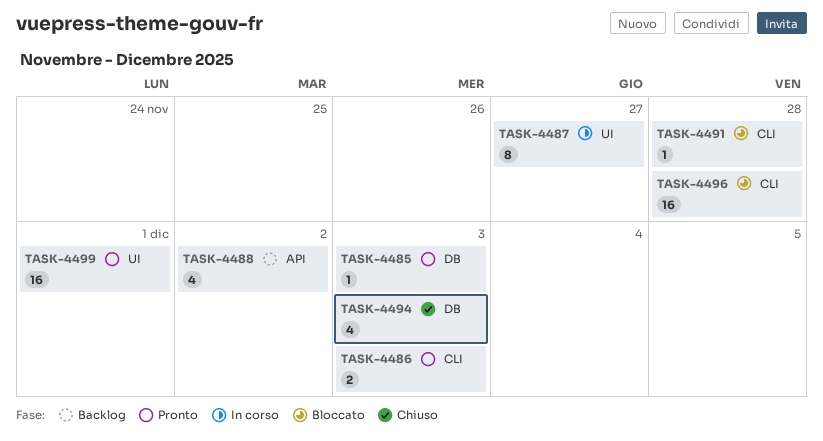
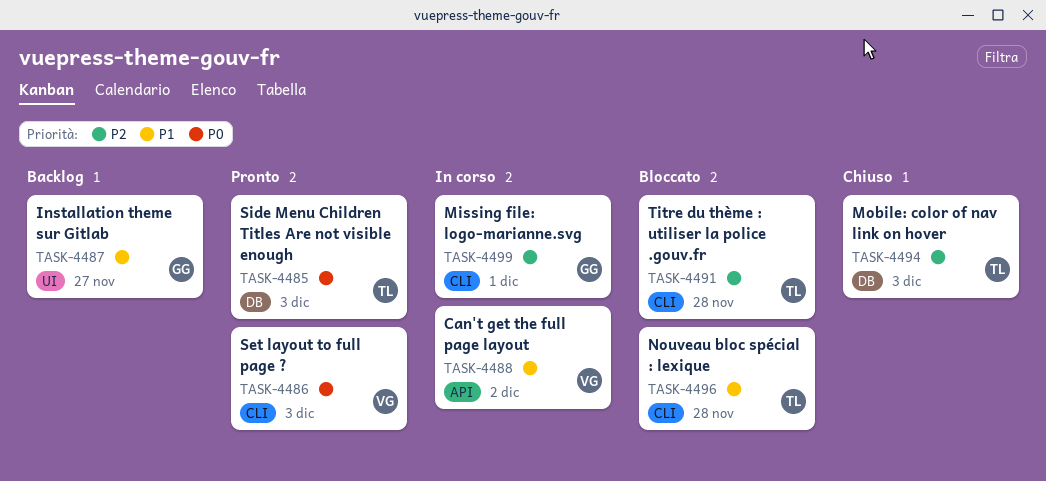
TASK-4487, status: In corso -> Backlog
TASK-4488, status: Backlog -> In corso
TASK-4499, status: Pronto -> In corso
TASK-4499, label: UI -> CLI

